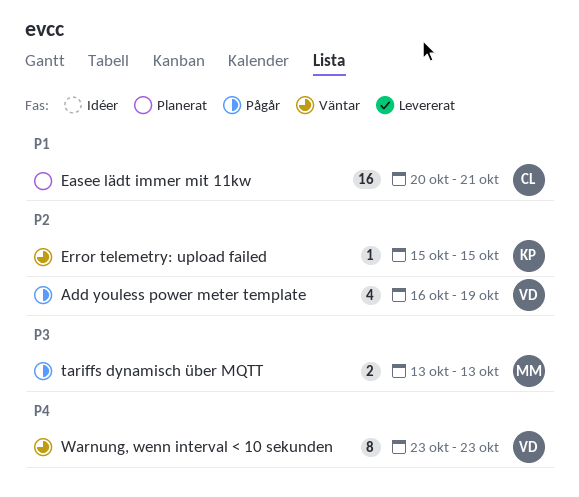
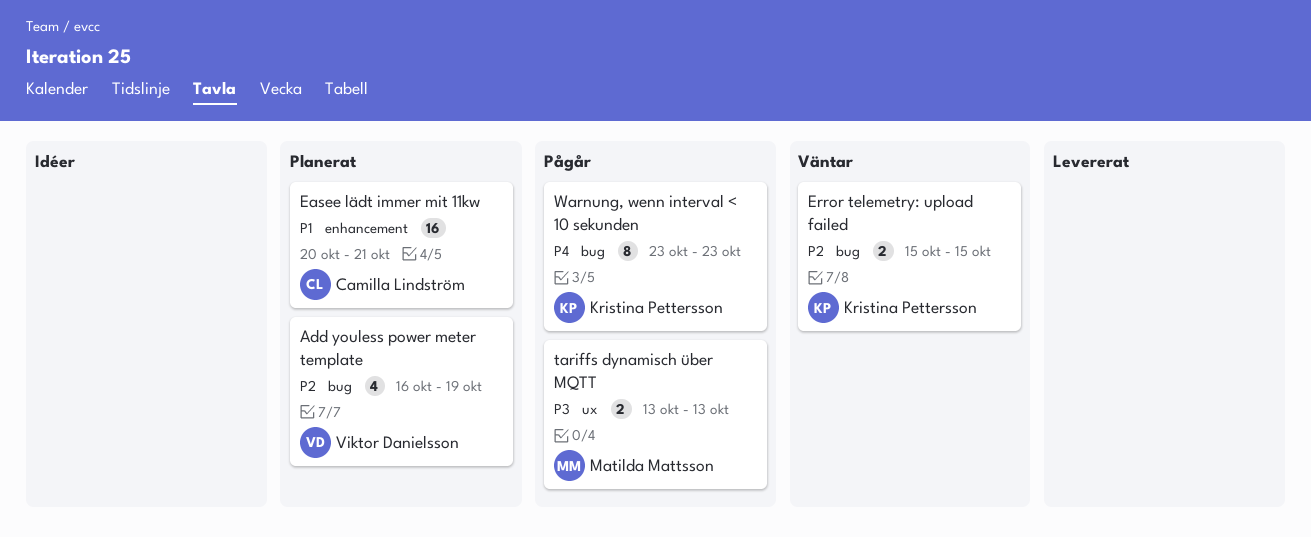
Add youless power meter template, status: Pågår -> Planerat
Error telemetry: upload failed, estimate: 1 -> 2
Warnung, wenn interval < 10 sekunden, status: Väntar -> Pågår
Warnung, wenn interval < 10 sekunden, owner: Viktor Danielsson -> Kristina Pettersson

